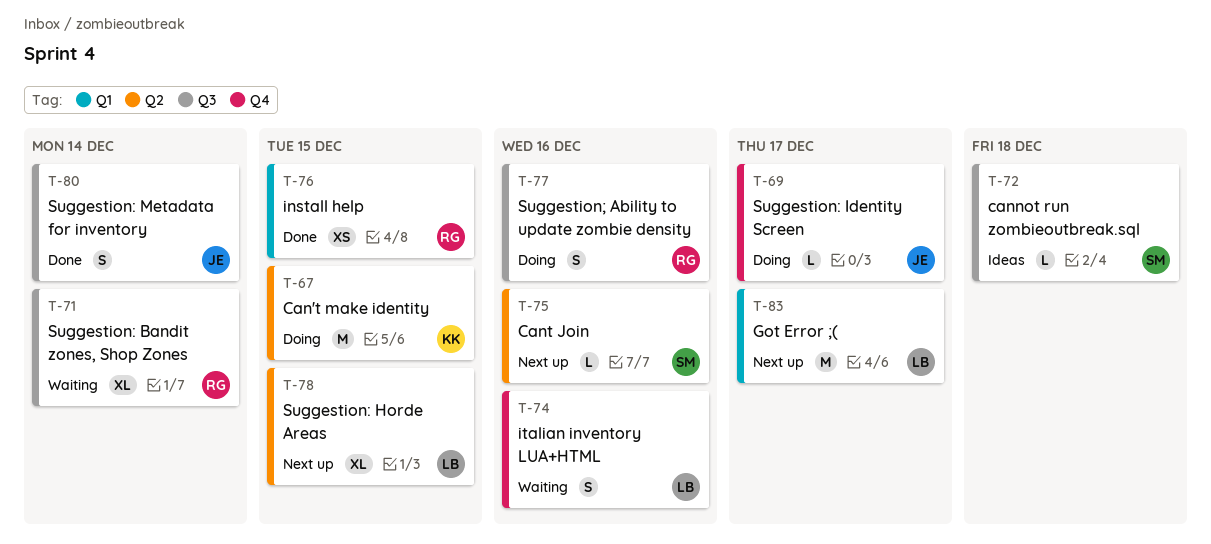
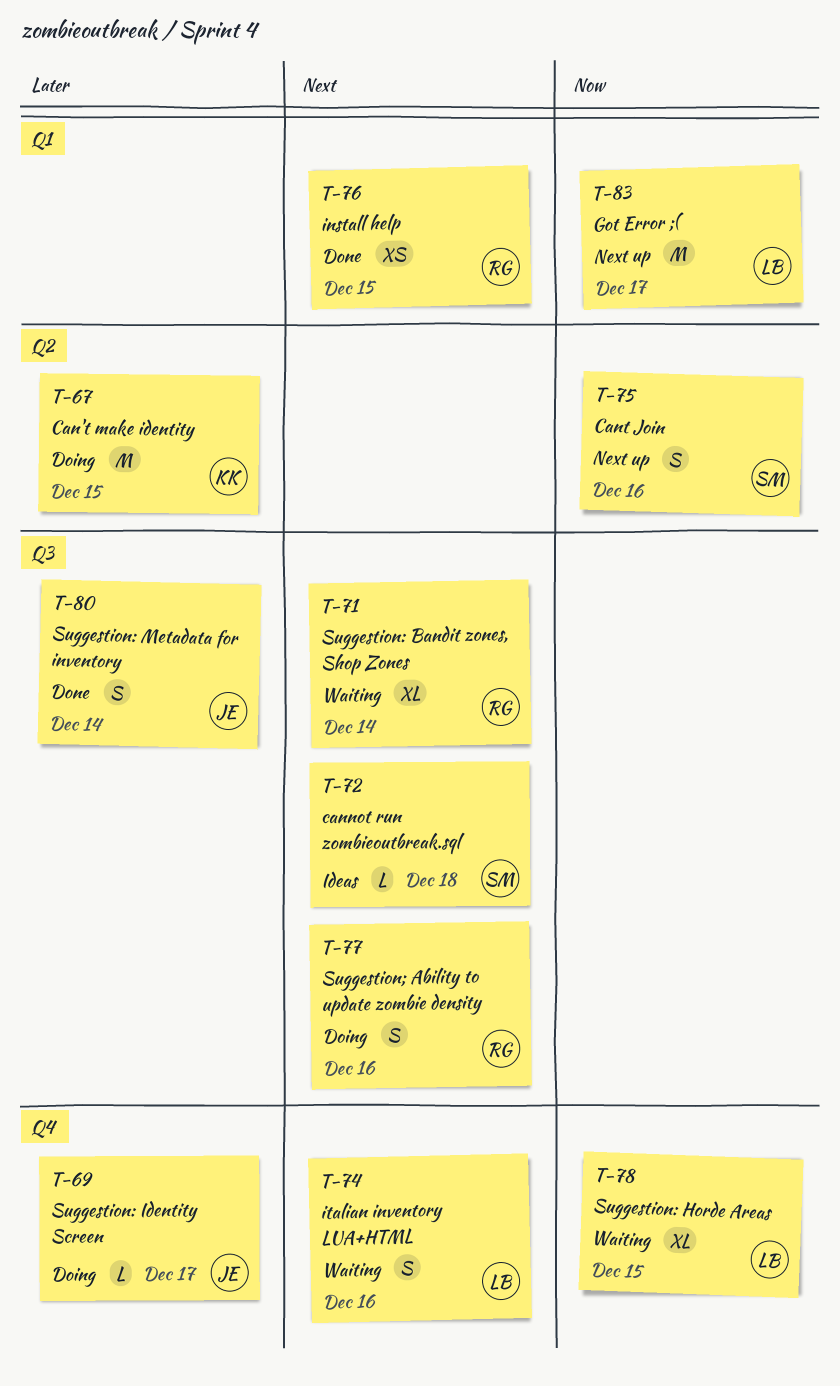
T-75, estimate: L -> S
T-78, status: Next up -> Waiting
T-78, label: Q2 -> Q4

